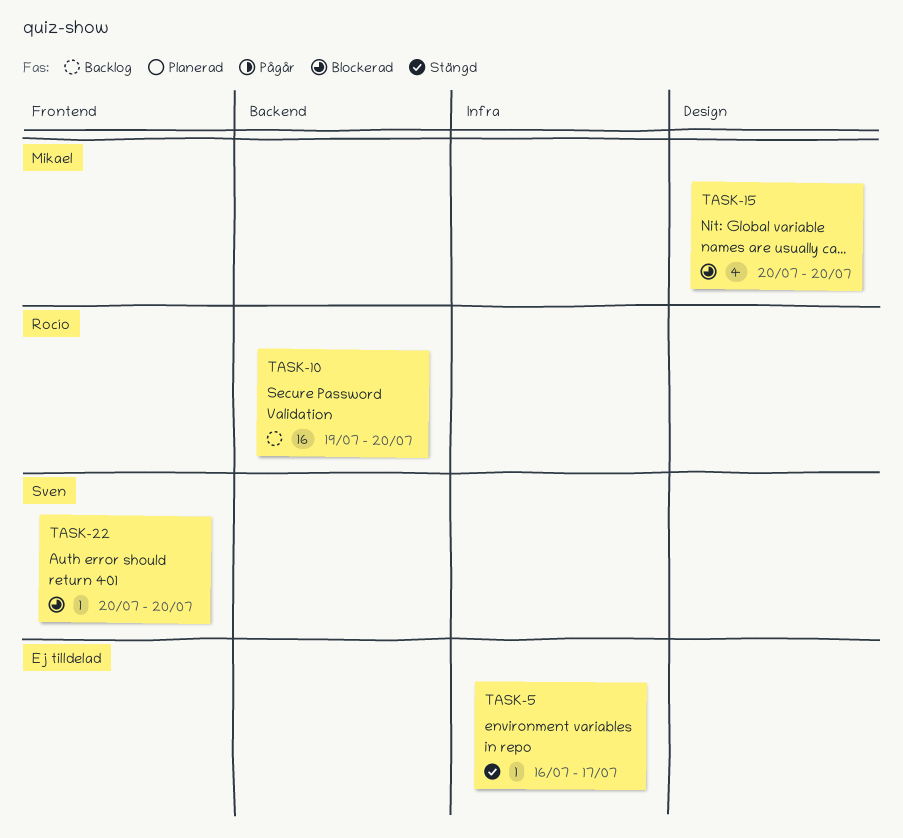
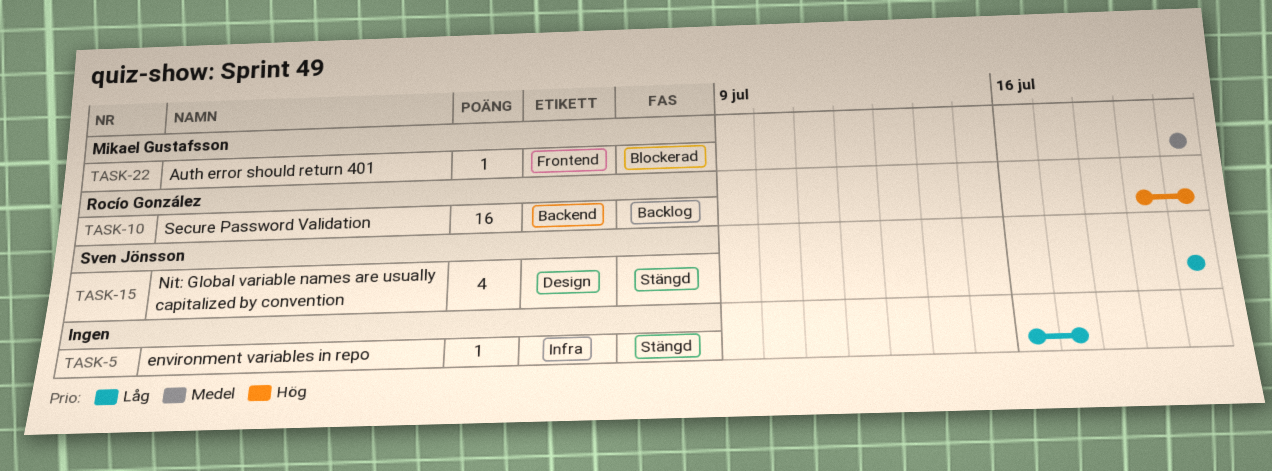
TASK-15, status: Blockerad -> Stängd
TASK-15, owner: Mikael Gustafsson -> Sven Jönsson
TASK-22, owner: Sven Jönsson -> Mikael Gustafsson

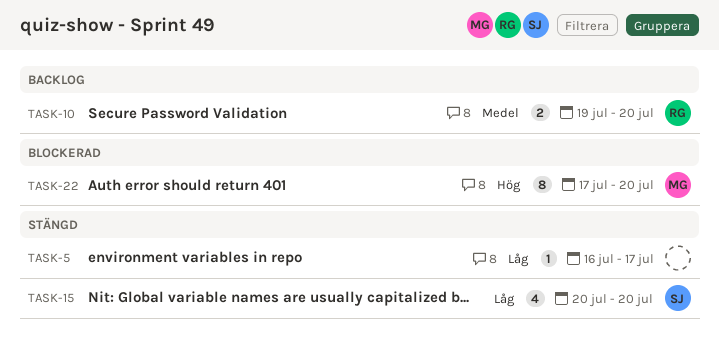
TASK-10, priority: Hög -> Medel
TASK-10, estimate: 16 -> 2
TASK-22, priority: Medel -> Hög
TASK-22, estimate: 1 -> 8
TASK-22, start: Jul 20 -> Jul 17

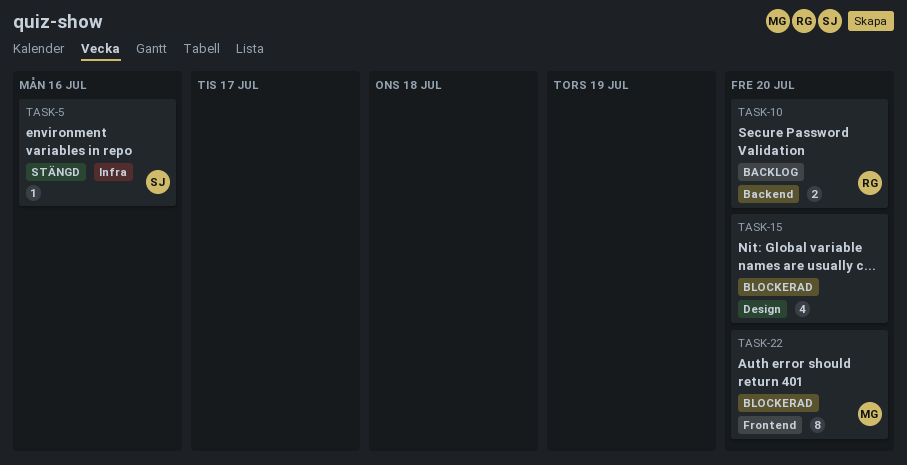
TASK-5, owner: none -> SJ
TASK-5, due: Jul 17 -> Jul 16
TASK-15, status: Stängd -> Blockerad
TASK-15, owner: SJ -> none

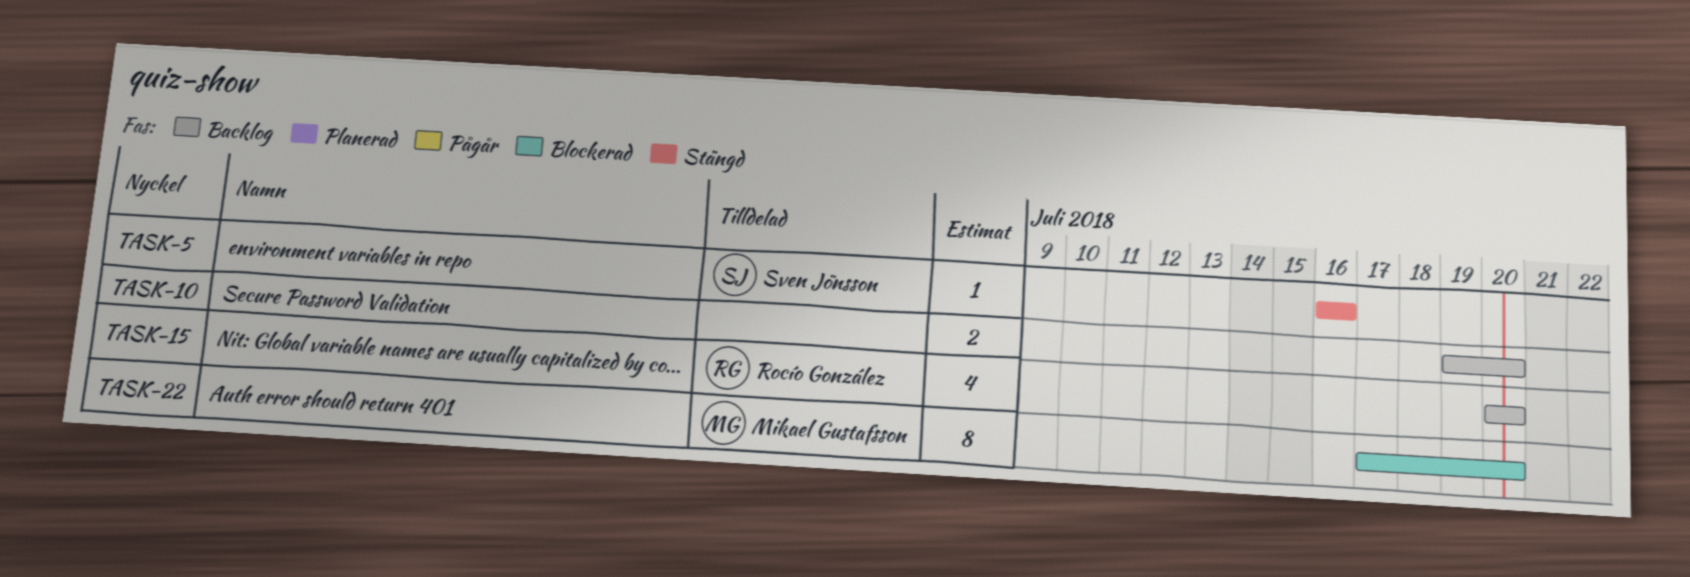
TASK-10, owner: Rocío González -> none
TASK-15, status: Blockerad -> Backlog
TASK-15, owner: none -> Rocío González

